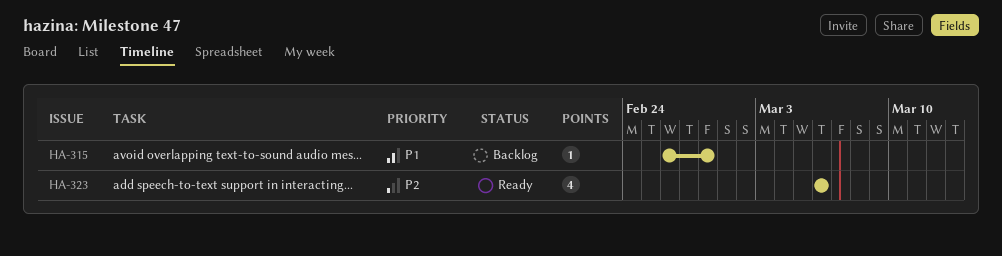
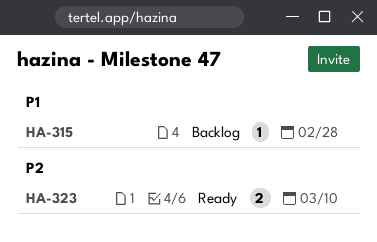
HA-323, estimate: 4 -> 2
HA-323, due: Mar 6 -> Mar 10

